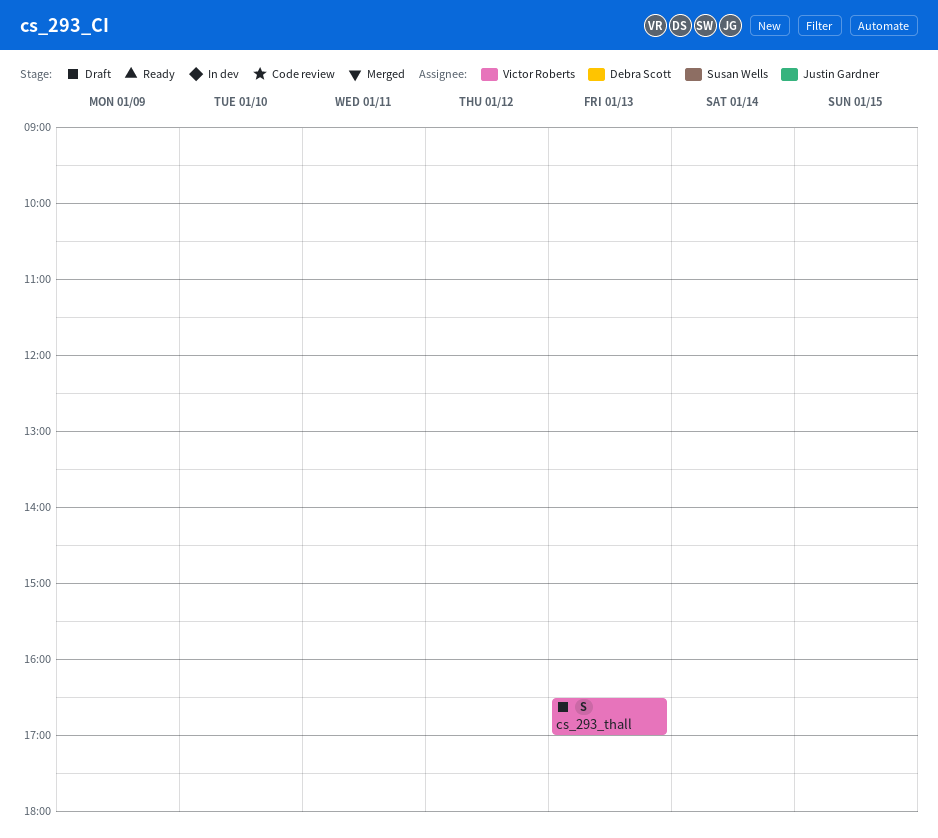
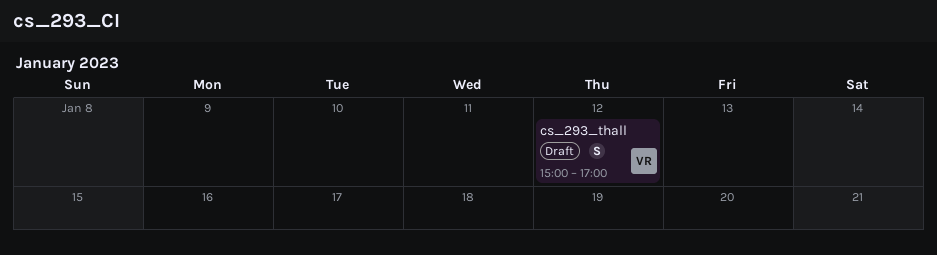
cs_293_thall, day: Jan 13 -> Jan 12
cs_293_thall, begins: 16:30 -> 15:00

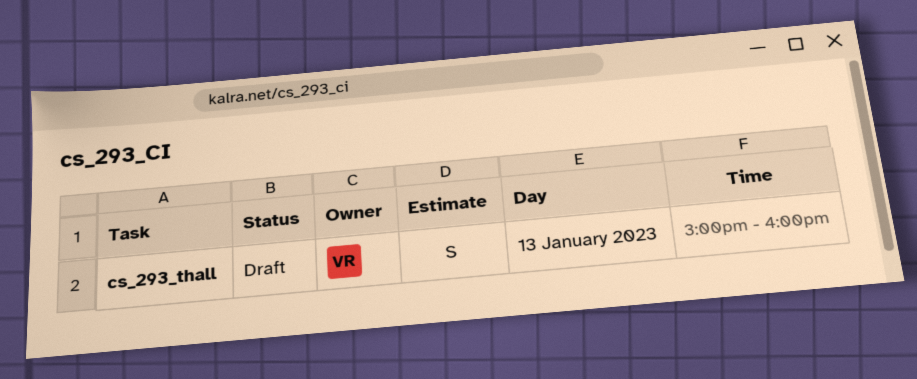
cs_293_thall, day: Jan 12 -> Jan 13
cs_293_thall, ends: 17:00 -> 16:00

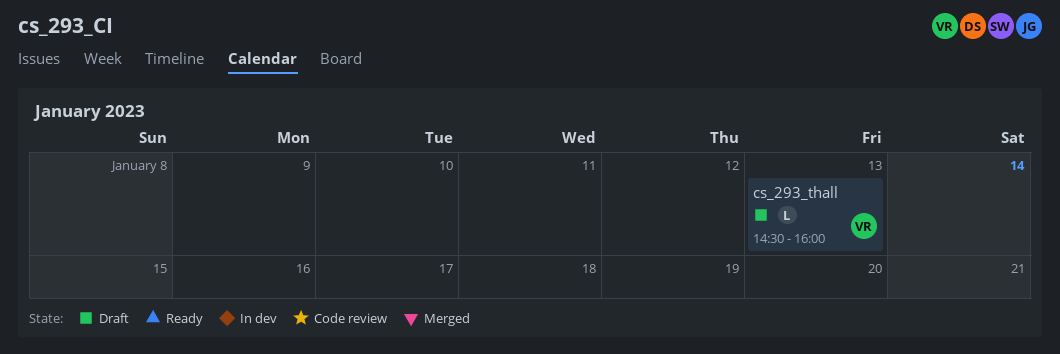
cs_293_thall, estimate: S -> L
cs_293_thall, begins: 15:00 -> 14:30

